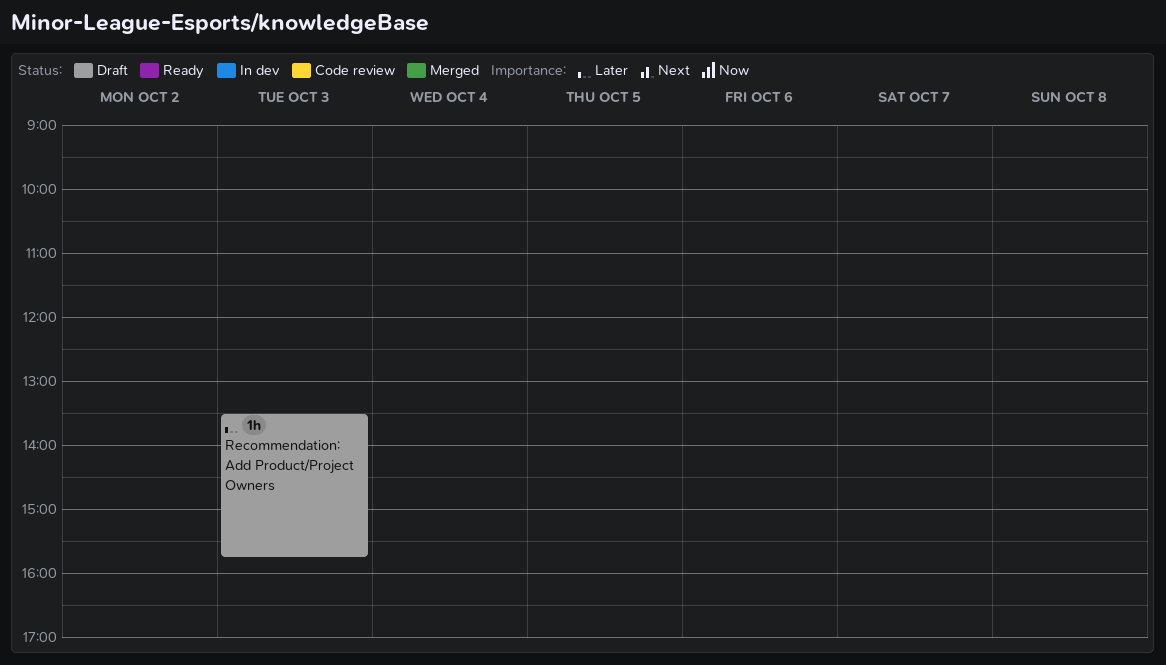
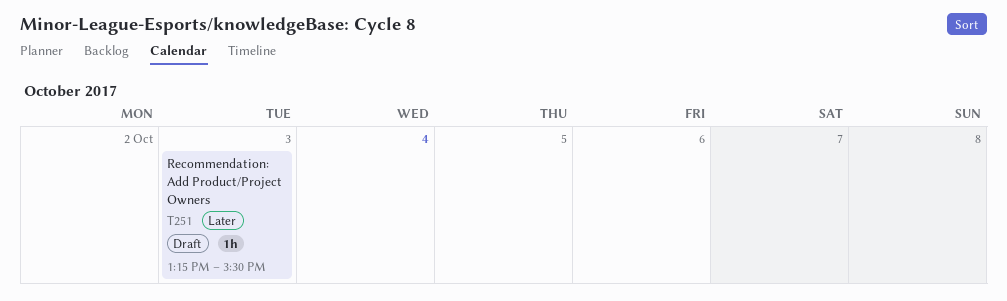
Recommendation: Add Product/Project Owners, begins: 13:30 -> 13:15
Recommendation: Add Product/Project Owners, ends: 15:45 -> 15:30

